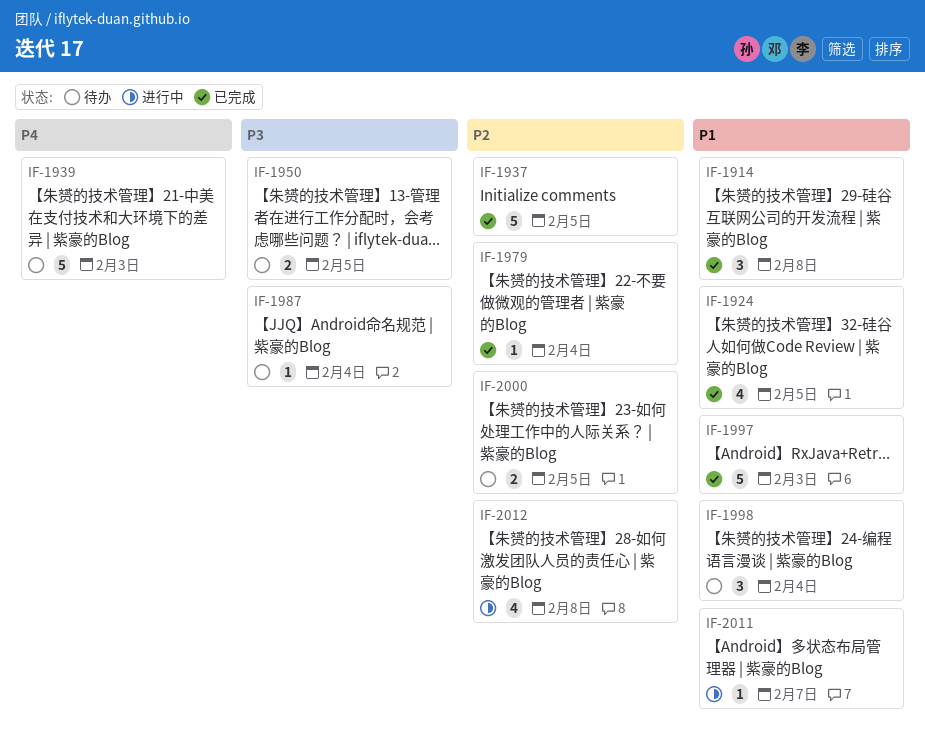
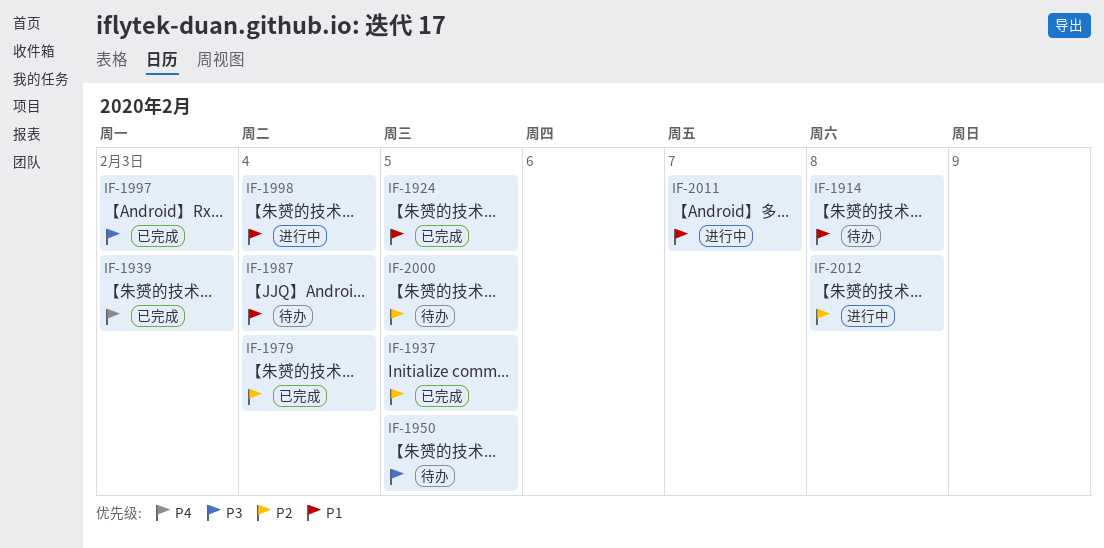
IF-1914, status: 已完成 -> 待办
IF-1939, status: 待办 -> 已完成
IF-1987, priority: P3 -> P1
IF-1997, priority: P1 -> P3
IF-1998, status: 待办 -> 进行中

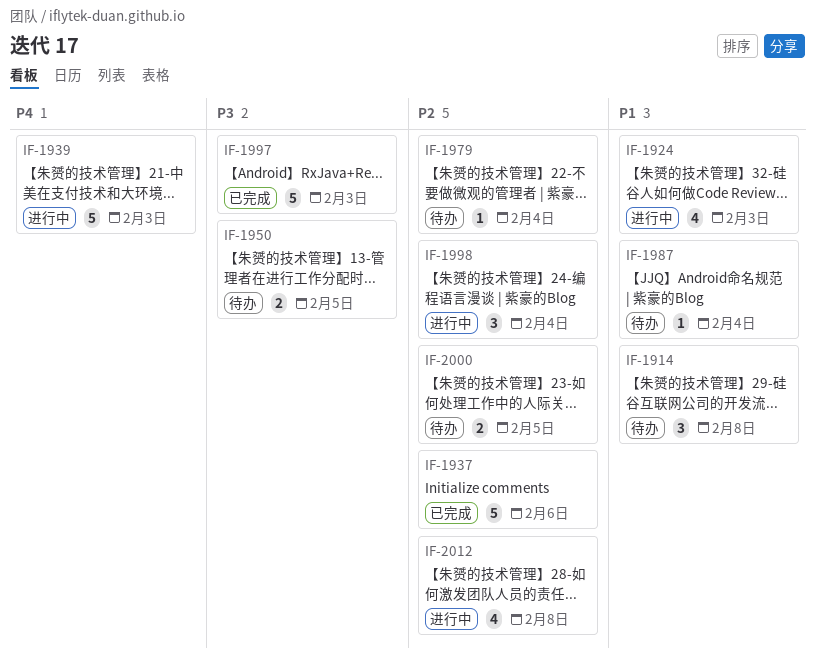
IF-1924, status: 已完成 -> 进行中
IF-1924, due: Feb 5 -> Feb 3
IF-1937, due: Feb 5 -> Feb 6
IF-1939, status: 已完成 -> 进行中
IF-1979, status: 已完成 -> 待办
IF-1998, priority: P1 -> P2
IF-2011: present -> none

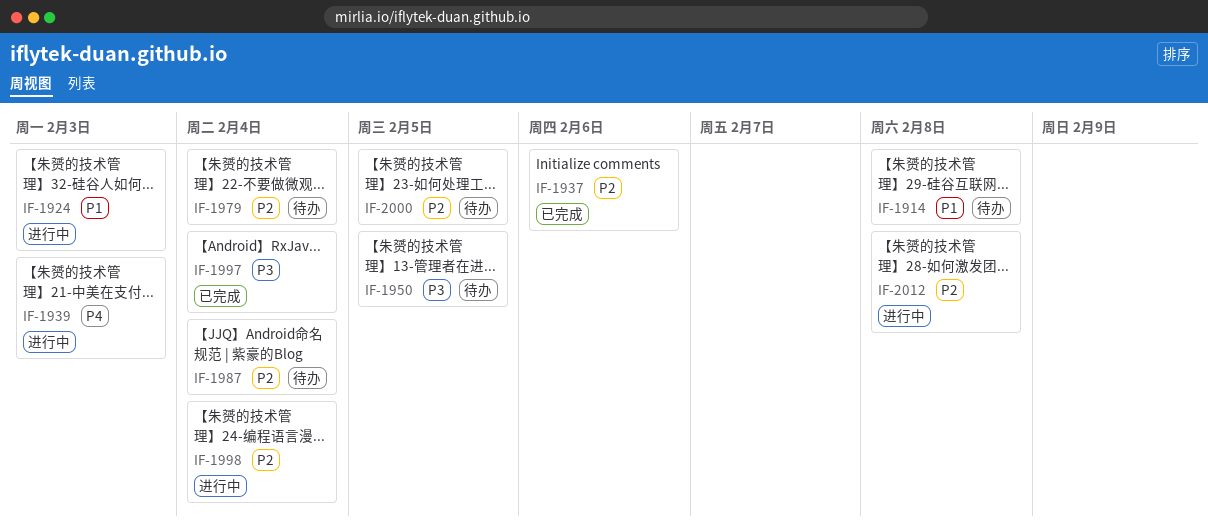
IF-1987, priority: P1 -> P2
IF-1997, due: Feb 3 -> Feb 4

